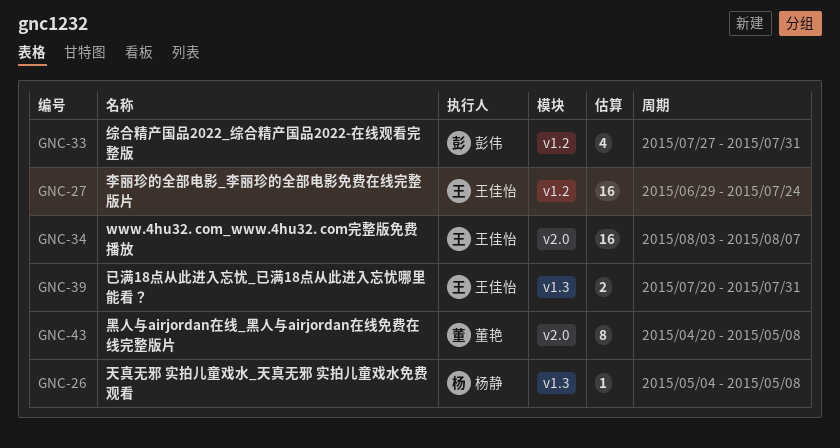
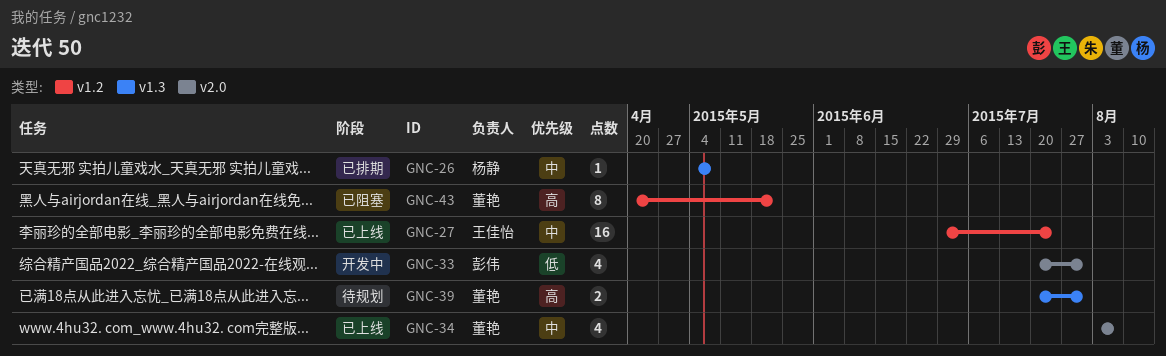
GNC-33, label: v1.2 -> v2.0
GNC-33, start: Jul 27 -> Jul 20
GNC-34, owner: 王佳怡 -> 董艳
GNC-34, estimate: 16 -> 4
GNC-39, owner: 王佳怡 -> 董艳
GNC-43, label: v2.0 -> v1.2
GNC-43, due: May 8 -> May 22

